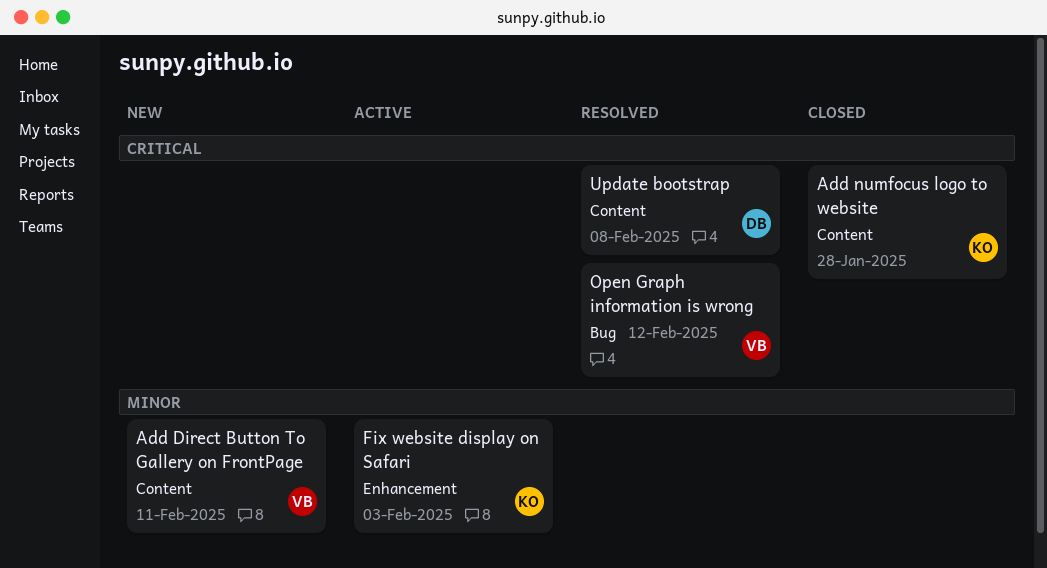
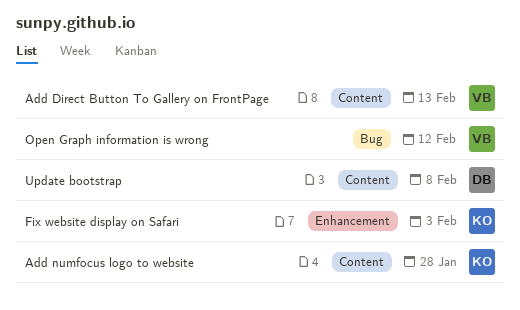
Add Direct Button To Gallery on FrontPage, due: Feb 11 -> Feb 13

